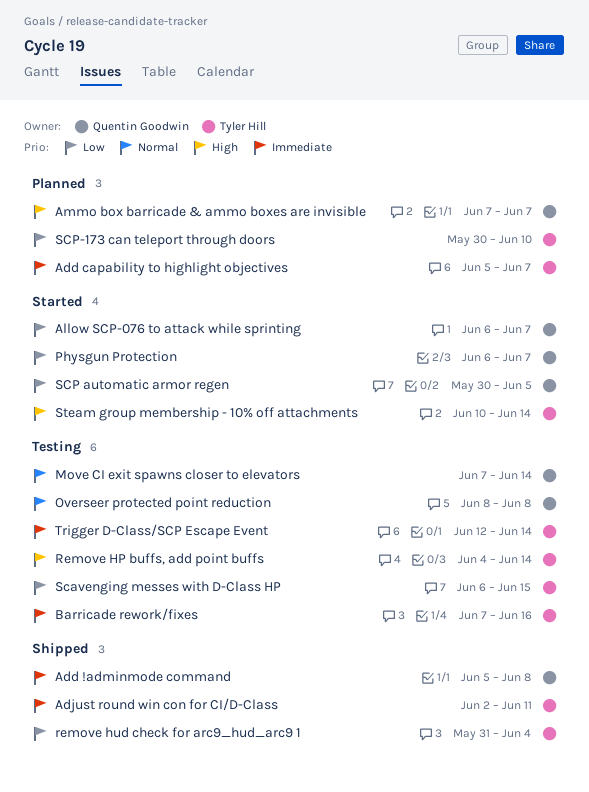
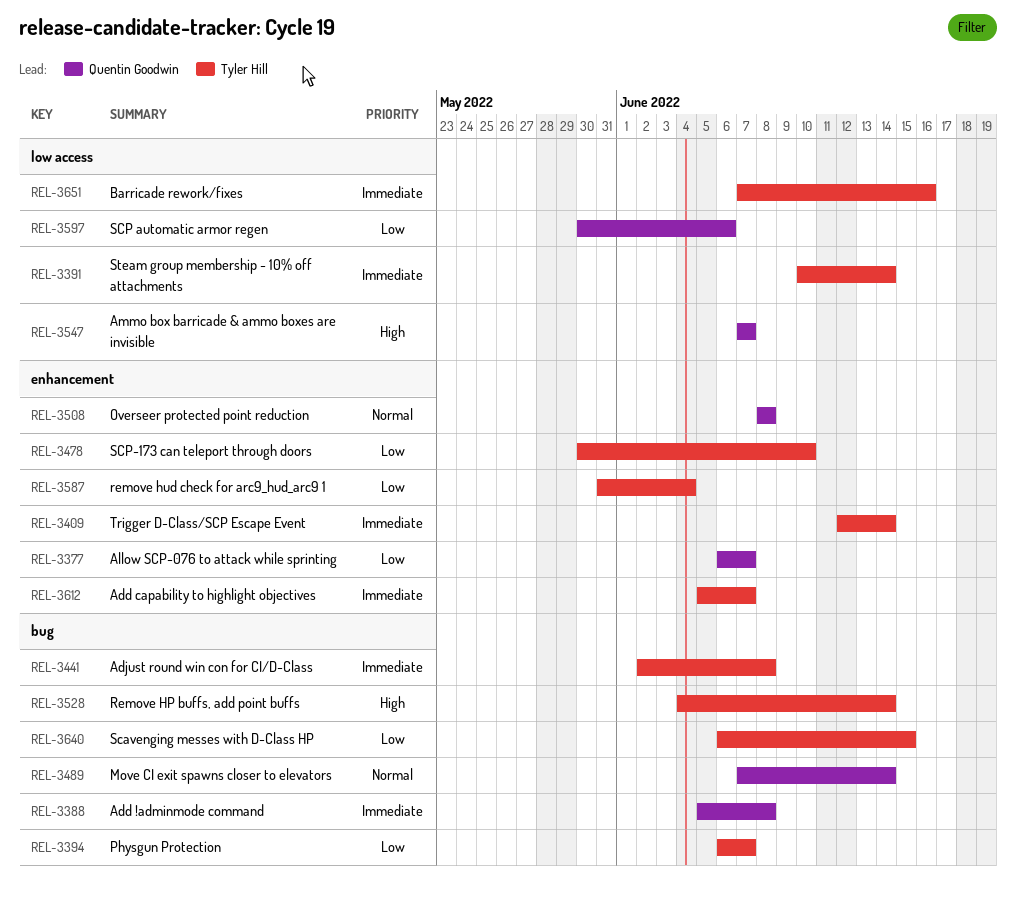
Adjust round win con for CI/D-Class, due: Jun 11 -> Jun 8
Physgun Protection, owner: Quentin Goodwin -> Tyler Hill
SCP automatic armor regen, due: Jun 5 -> Jun 6
Steam group membership - 10% off attachments, priority: High -> Immediate

